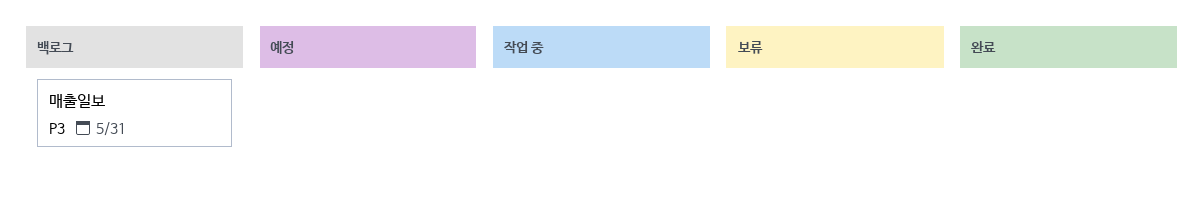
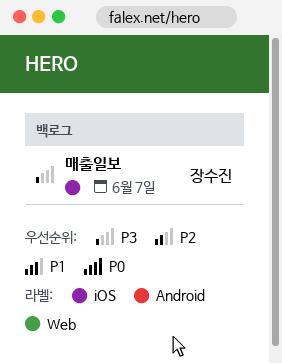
매출일보, due: May 31 -> Jun 7

